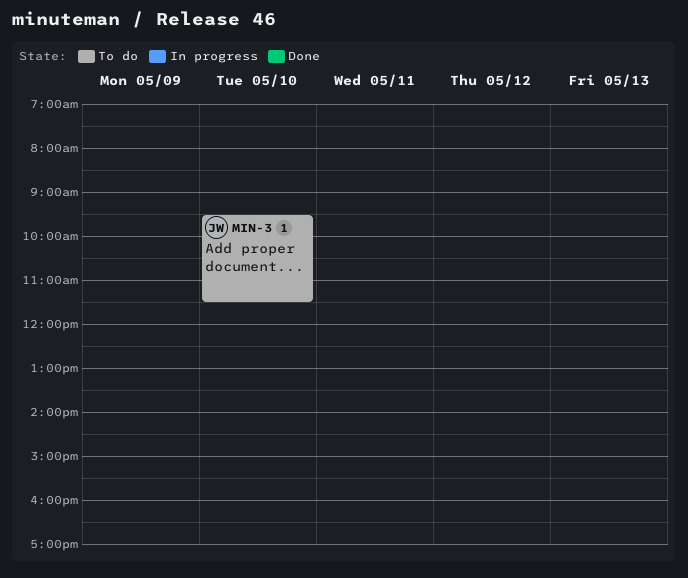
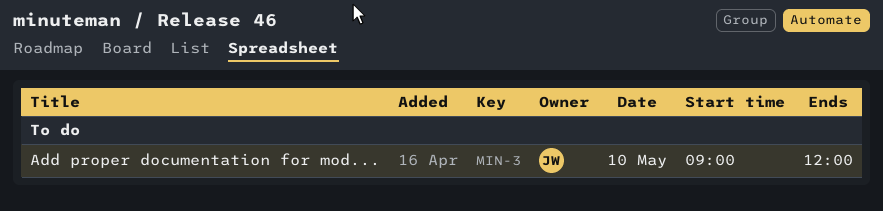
MIN-3, begins: 09:30 -> 09:00
MIN-3, ends: 11:30 -> 12:00

